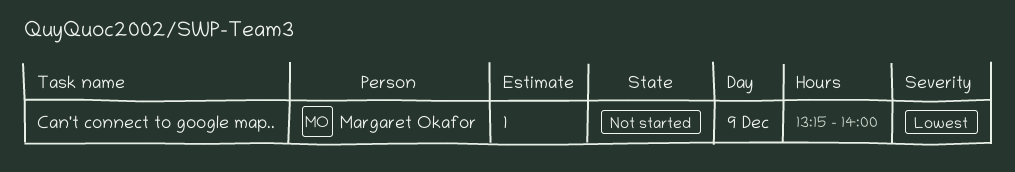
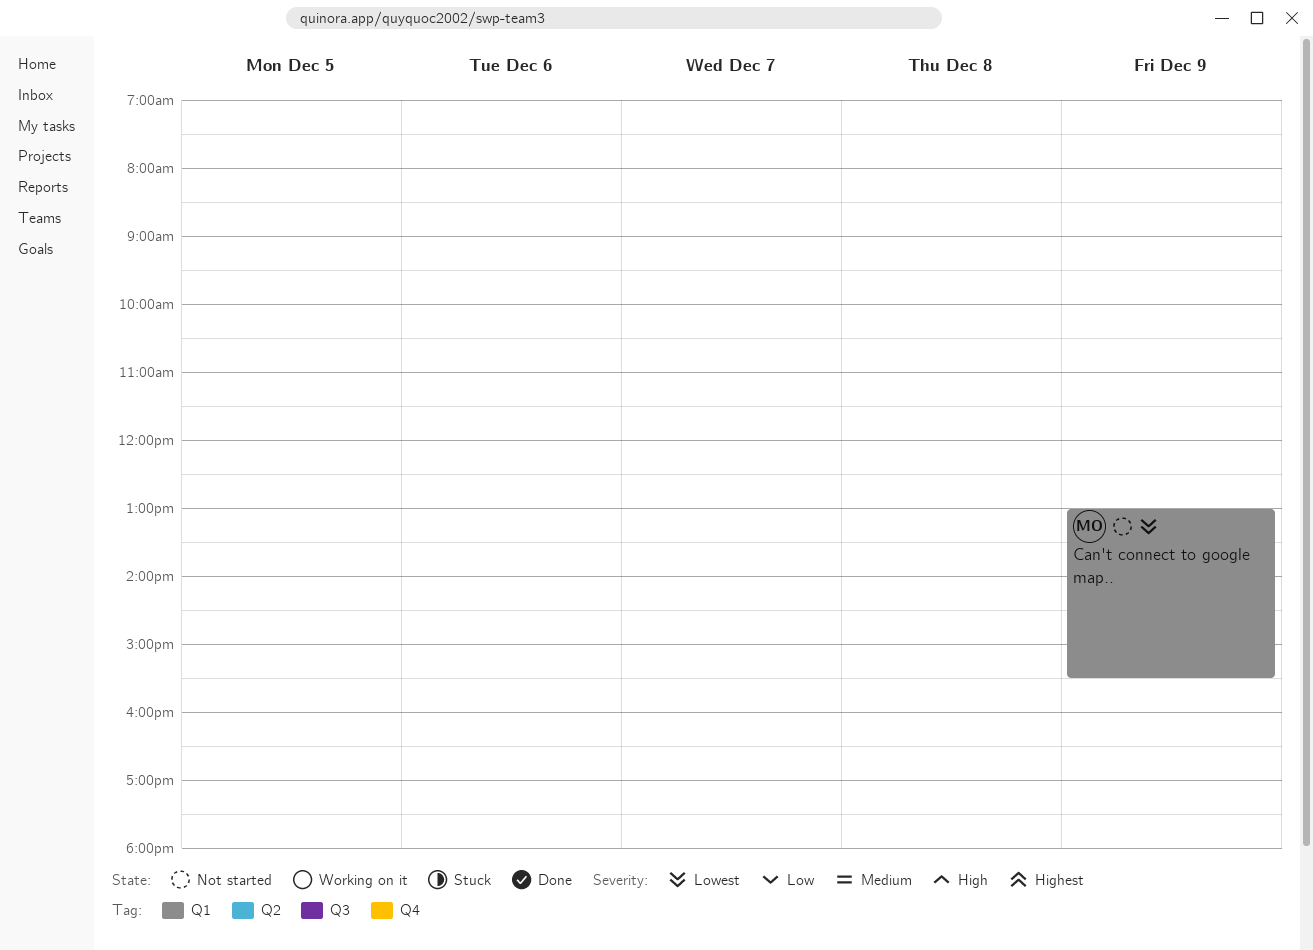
Can't connect to google map.., begins: 13:15 -> 13:00
Can't connect to google map.., ends: 14:00 -> 15:30

